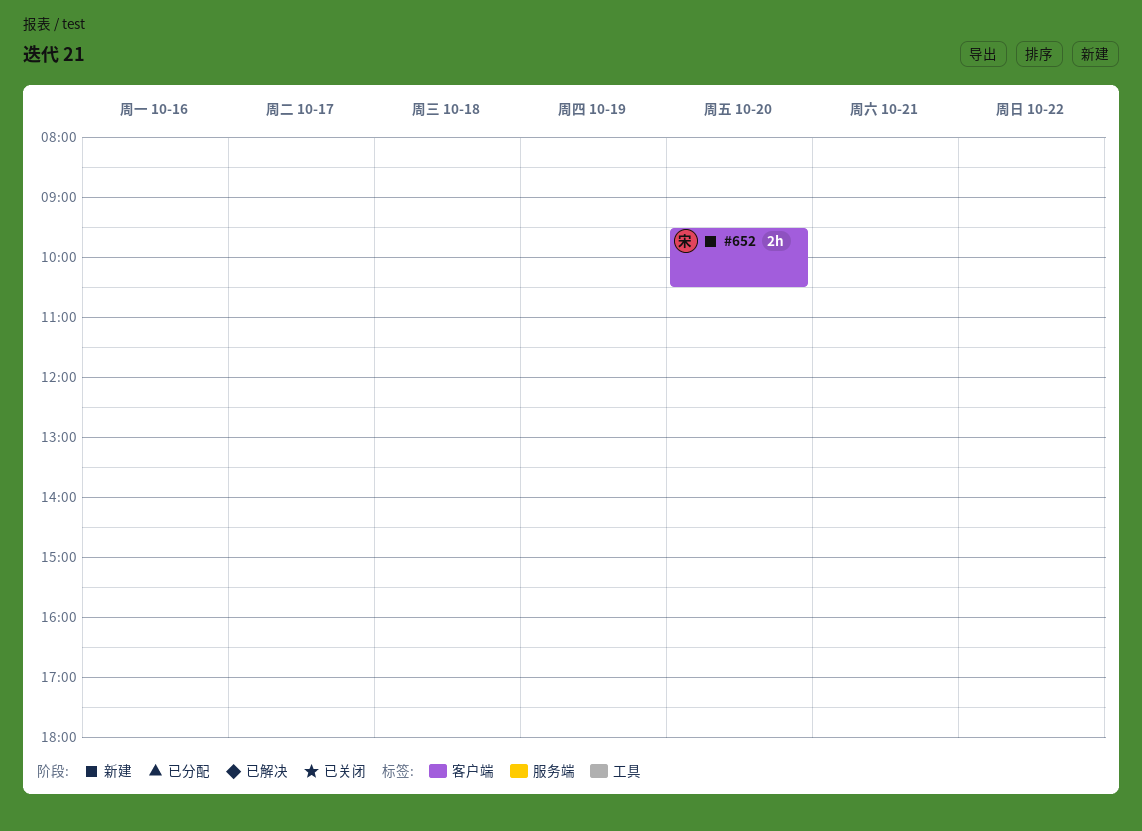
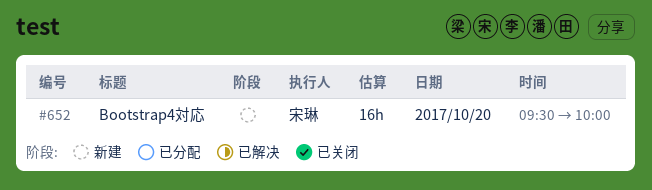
#652, estimate: 2h -> 16h
#652, ends: 10:30 -> 10:00

